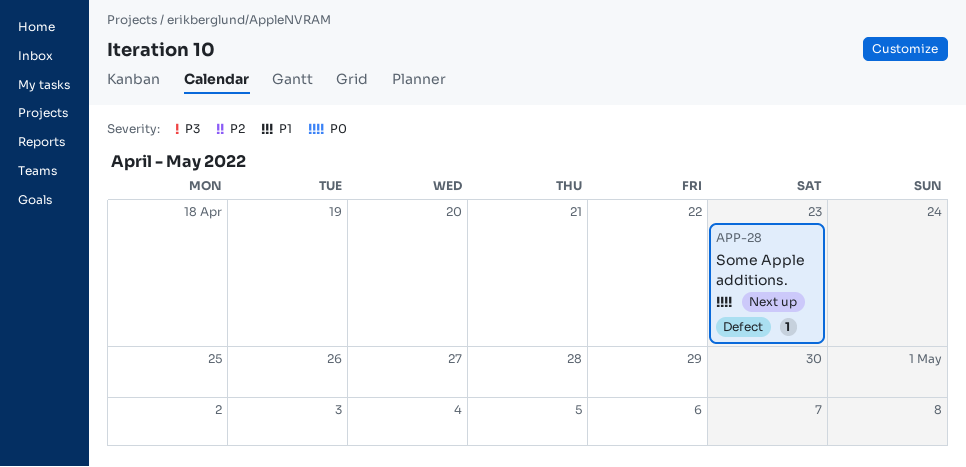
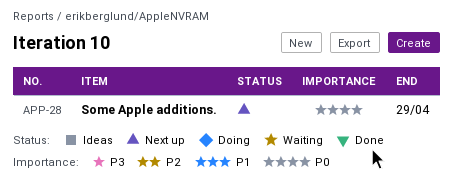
APP-28, due: Apr 23 -> Apr 29

